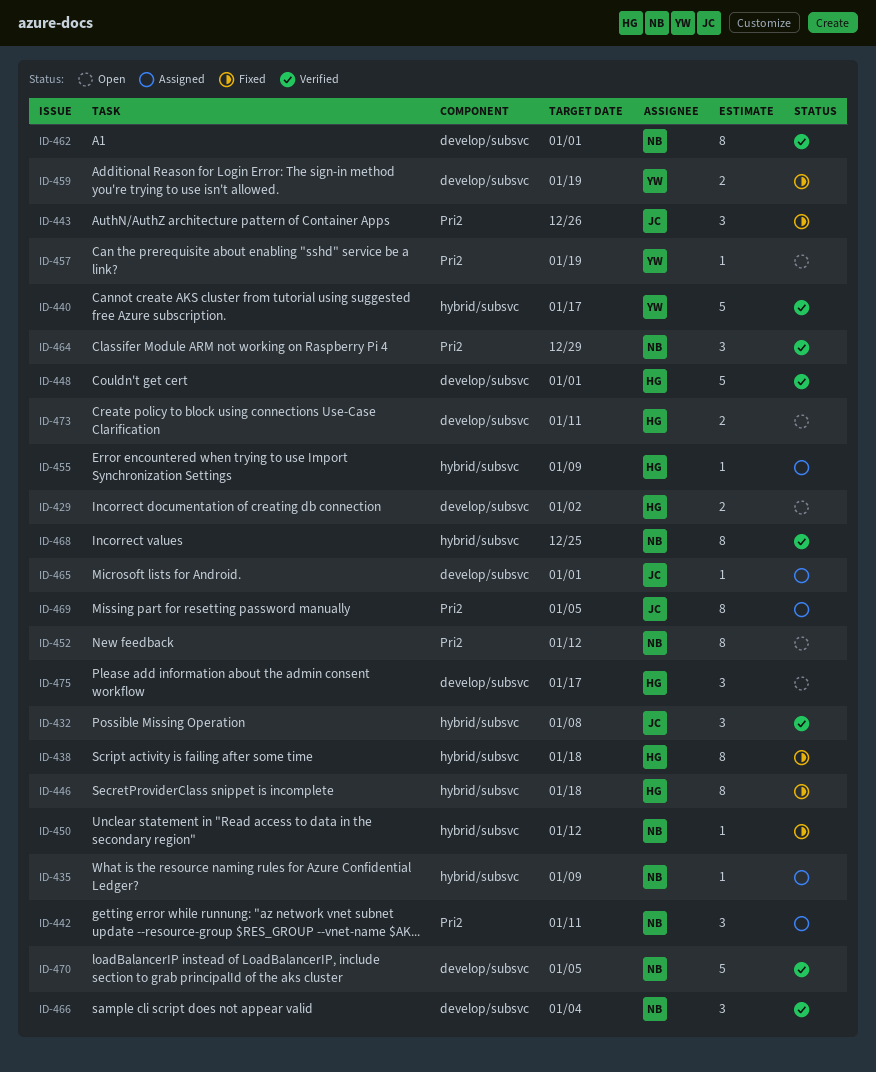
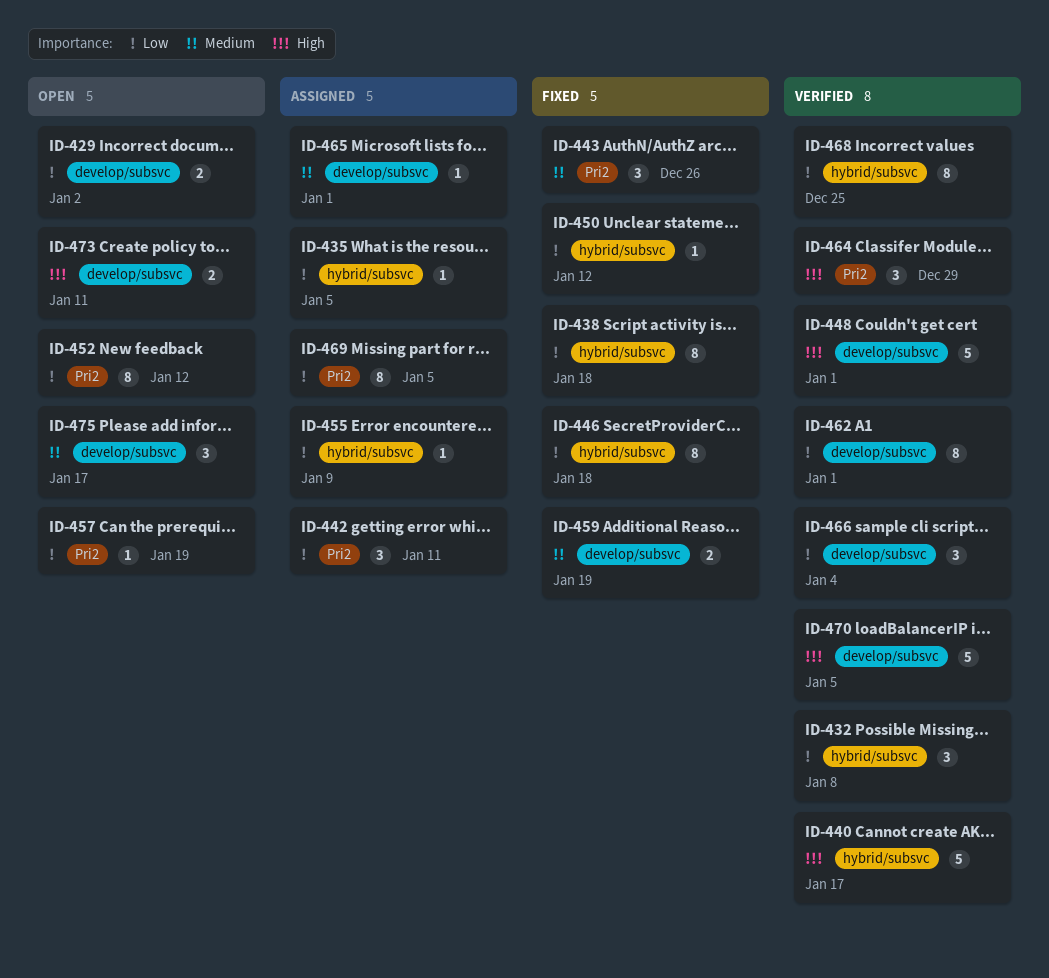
ID-435, due: Jan 9 -> Jan 5

